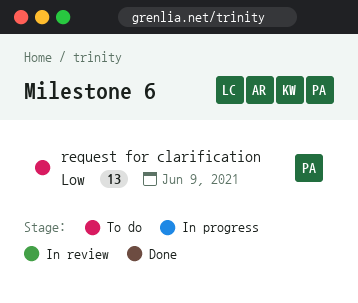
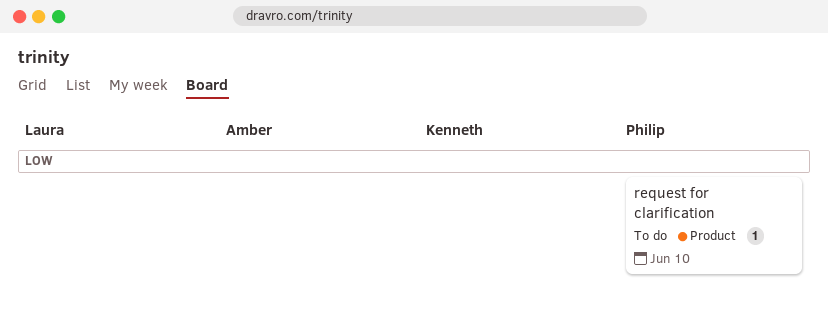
request for clarification, estimate: 13 -> 1
request for clarification, due: Jun 9 -> Jun 10

